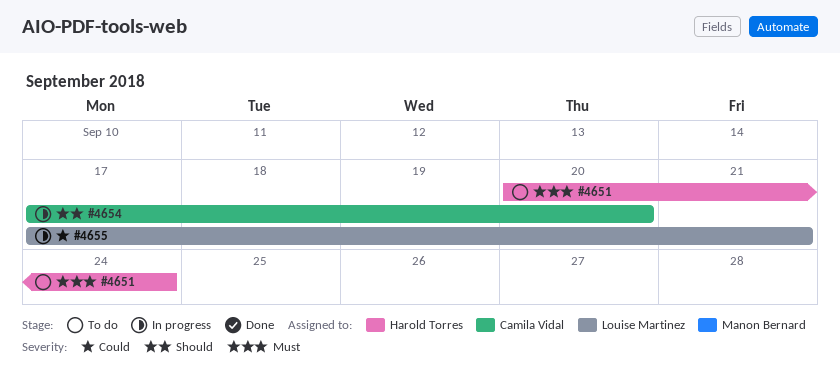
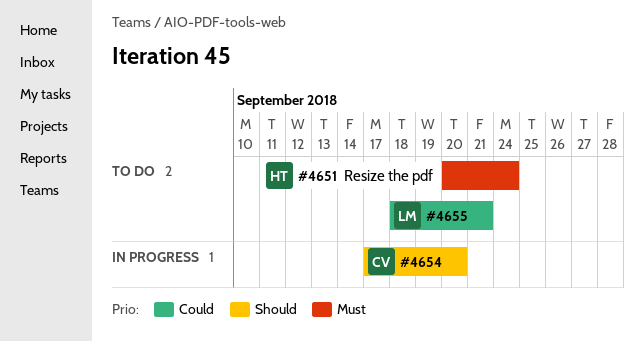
#4655, status: In progress -> To do
#4655, start: Sep 17 -> Sep 18

